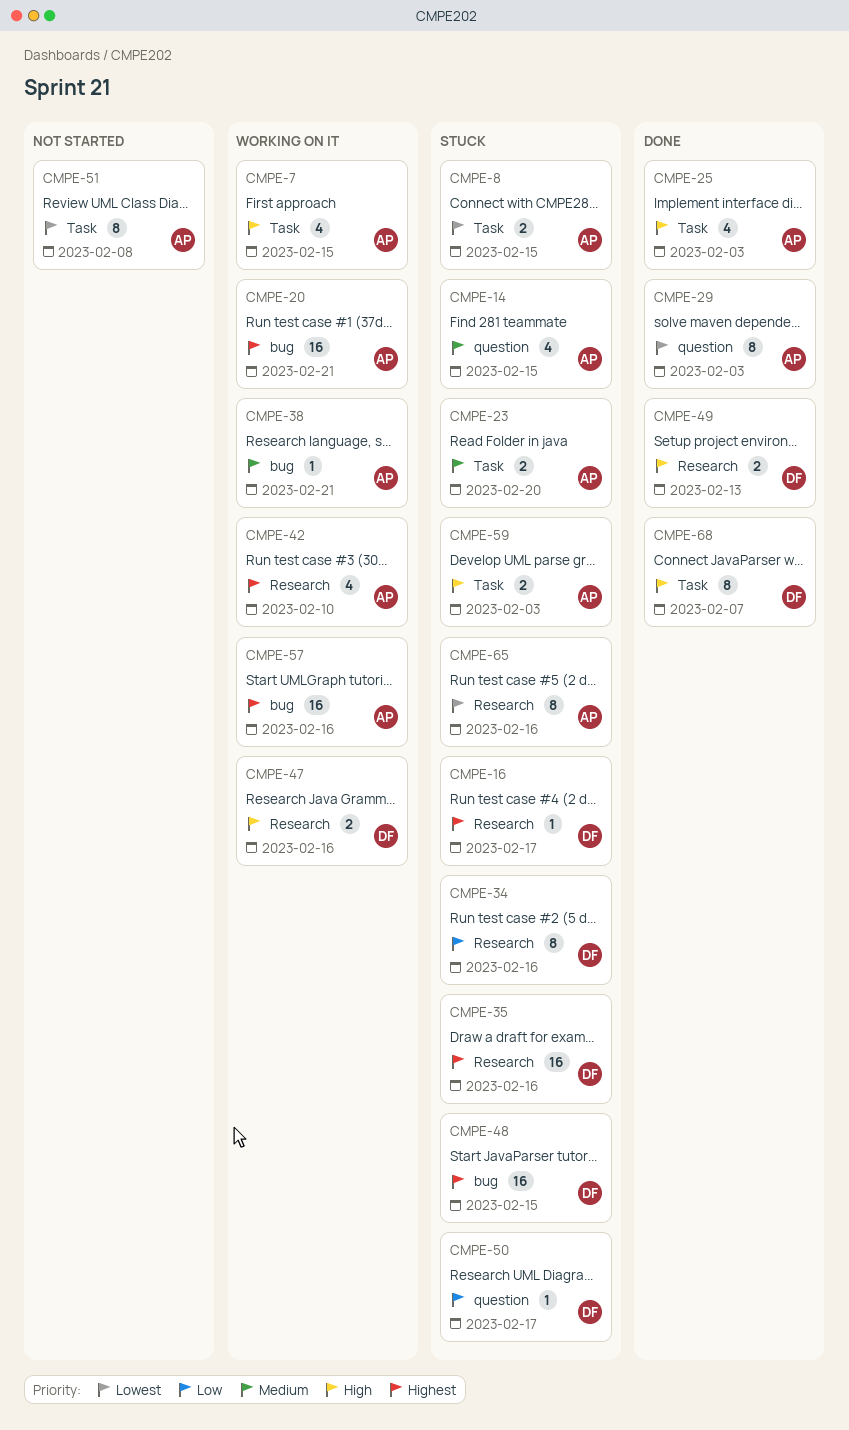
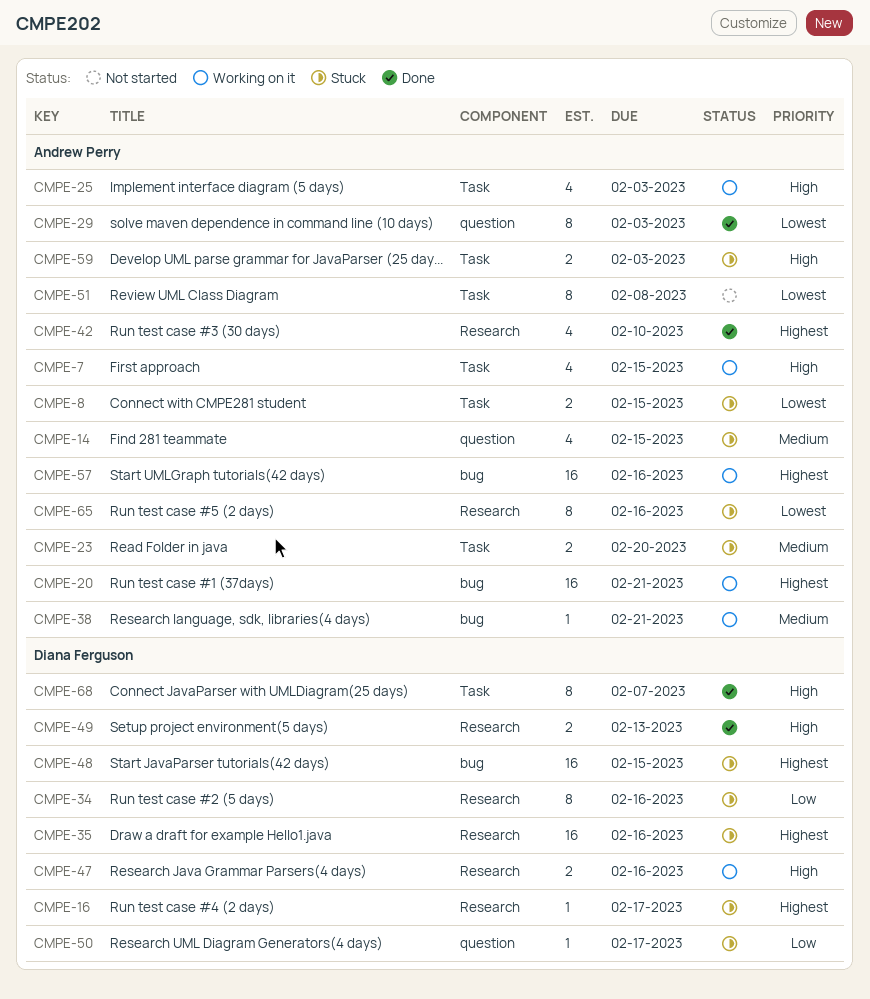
CMPE-25, status: Done -> Working on it
CMPE-42, status: Working on it -> Done

